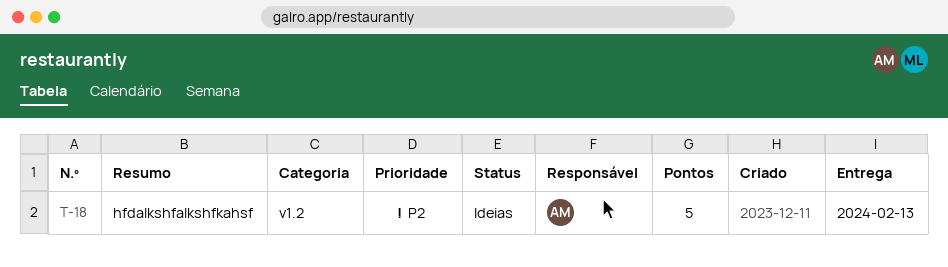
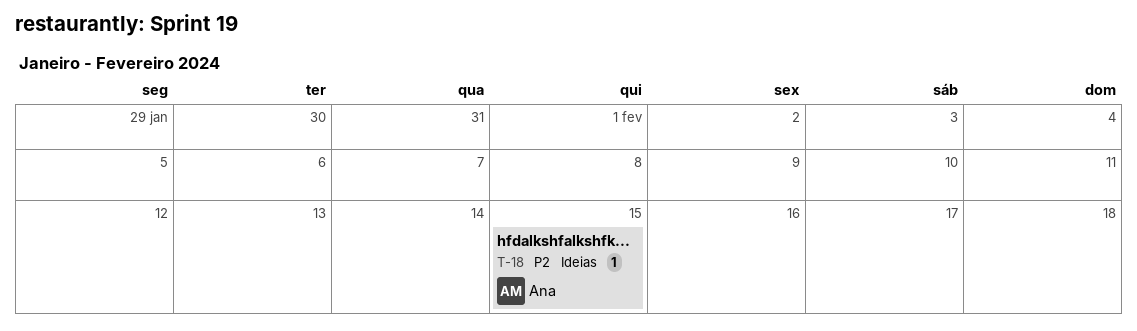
T-18, estimate: 5 -> 1
T-18, due: Feb 13 -> Feb 15

